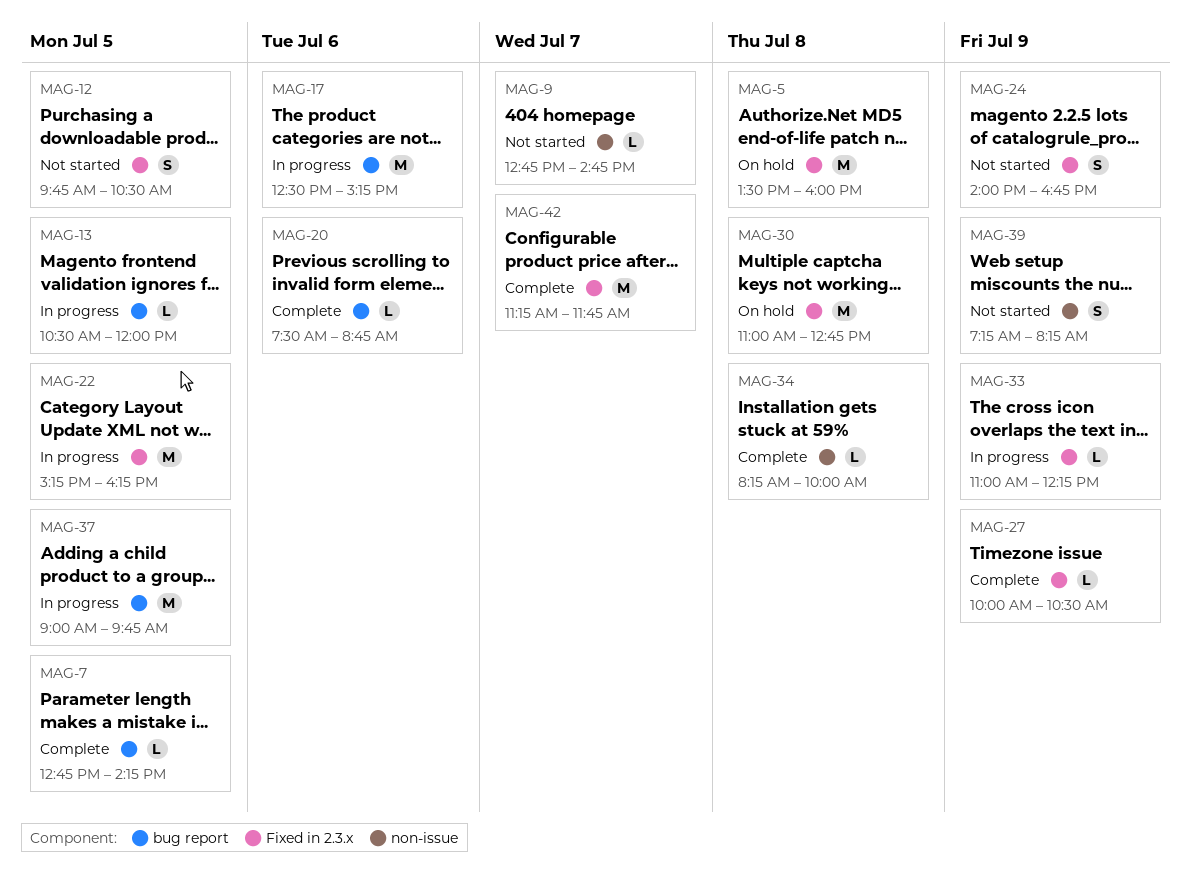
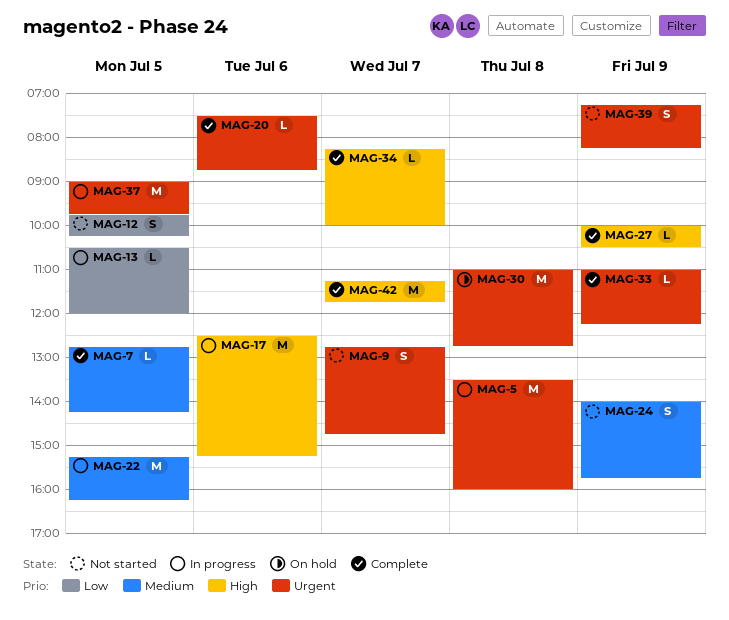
MAG-5, status: On hold -> In progress
MAG-9, estimate: L -> S
MAG-12, ends: 10:30 -> 10:15
MAG-24, ends: 16:45 -> 15:45
MAG-33, status: In progress -> Complete
MAG-34, day: Jul 8 -> Jul 7

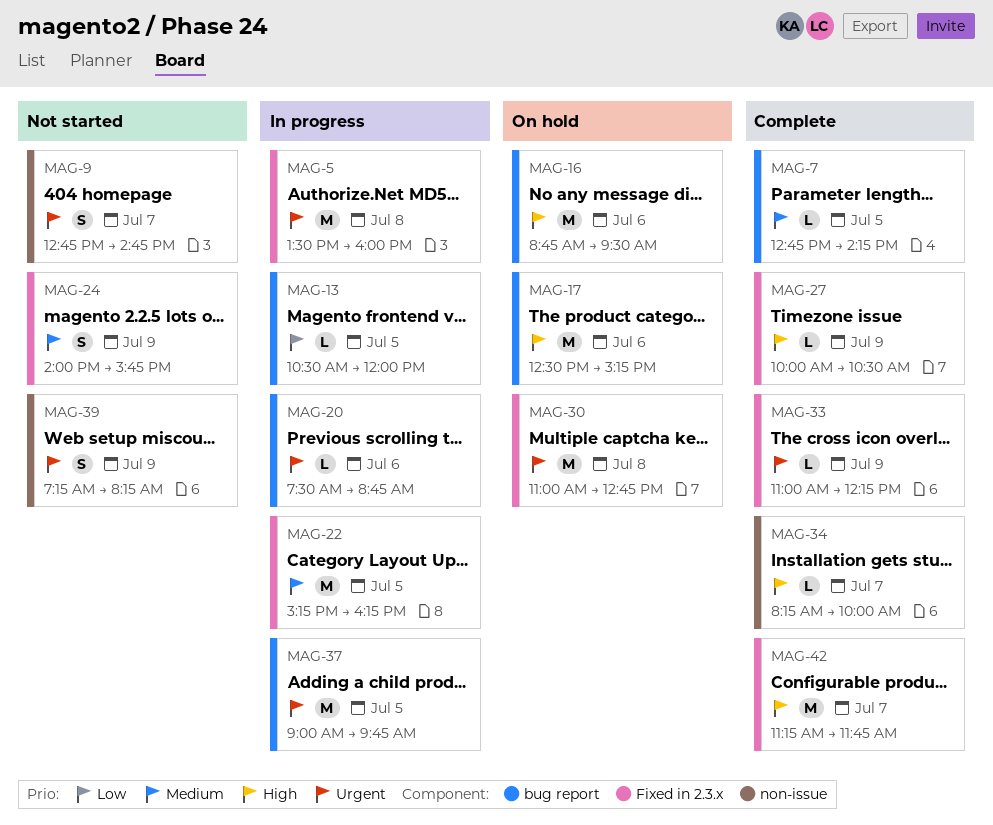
MAG-12: present -> none
MAG-16: none -> present
MAG-17, status: In progress -> On hold
MAG-20, status: Complete -> In progress

